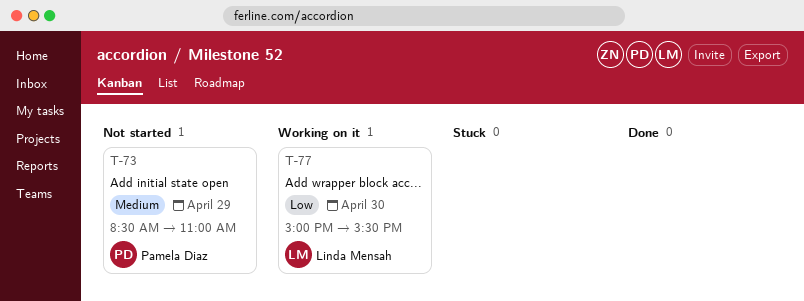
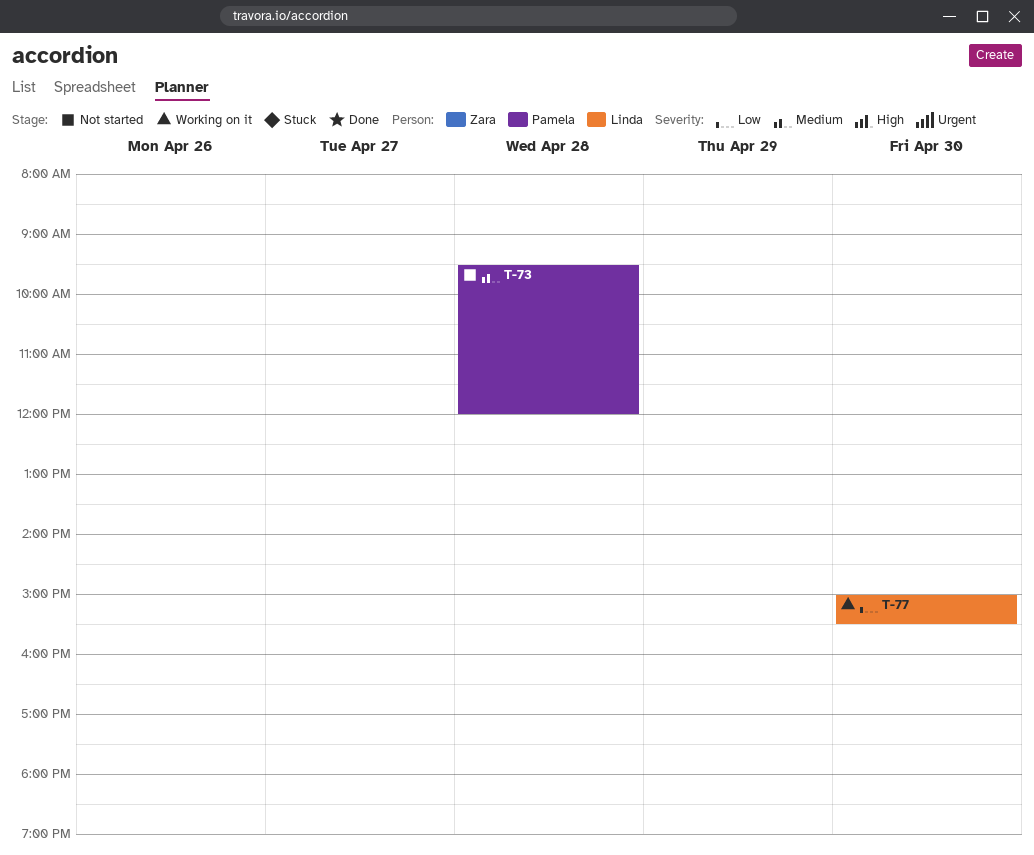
T-73, day: Apr 29 -> Apr 28
T-73, begins: 08:30 -> 09:30
T-73, ends: 11:00 -> 12:00

